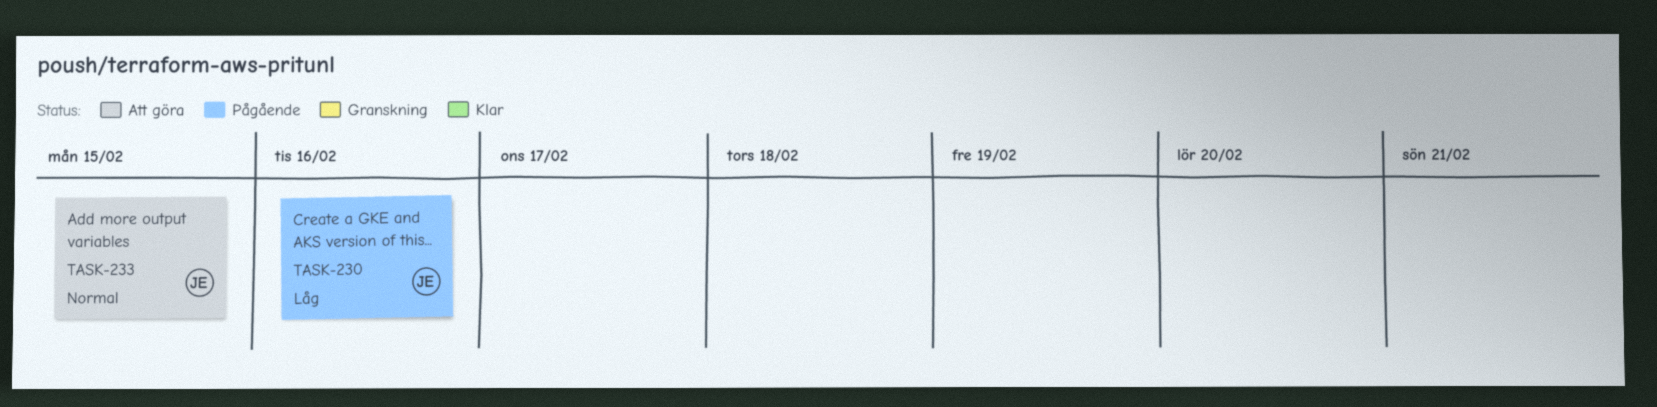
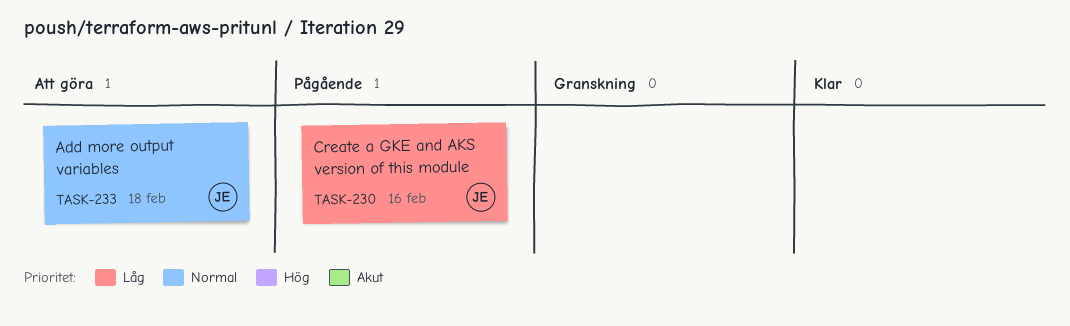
TASK-233, due: Feb 15 -> Feb 18

